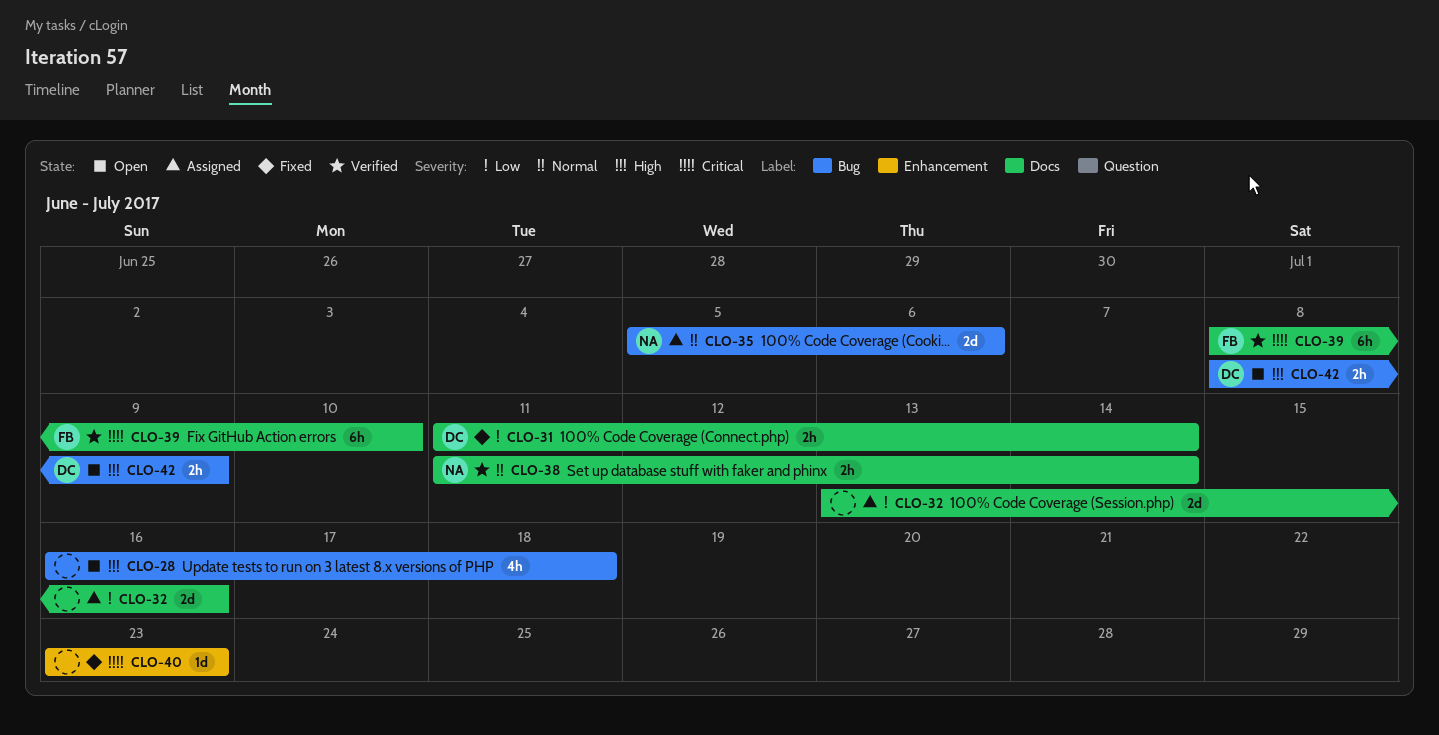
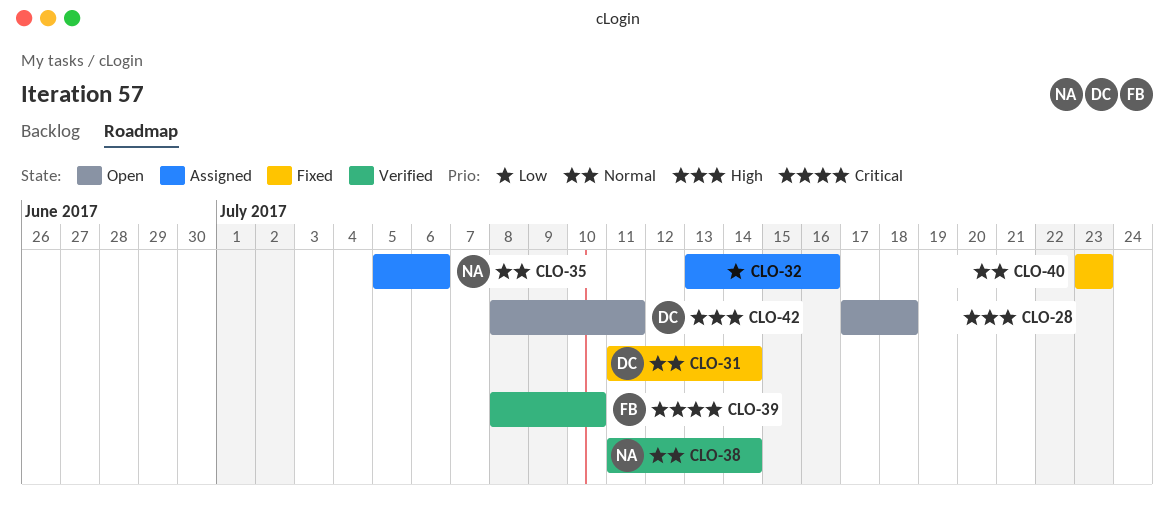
CLO-28, start: Jul 16 -> Jul 17
CLO-31, priority: Low -> Normal
CLO-40, priority: Critical -> Normal
CLO-42, due: Jul 9 -> Jul 11

